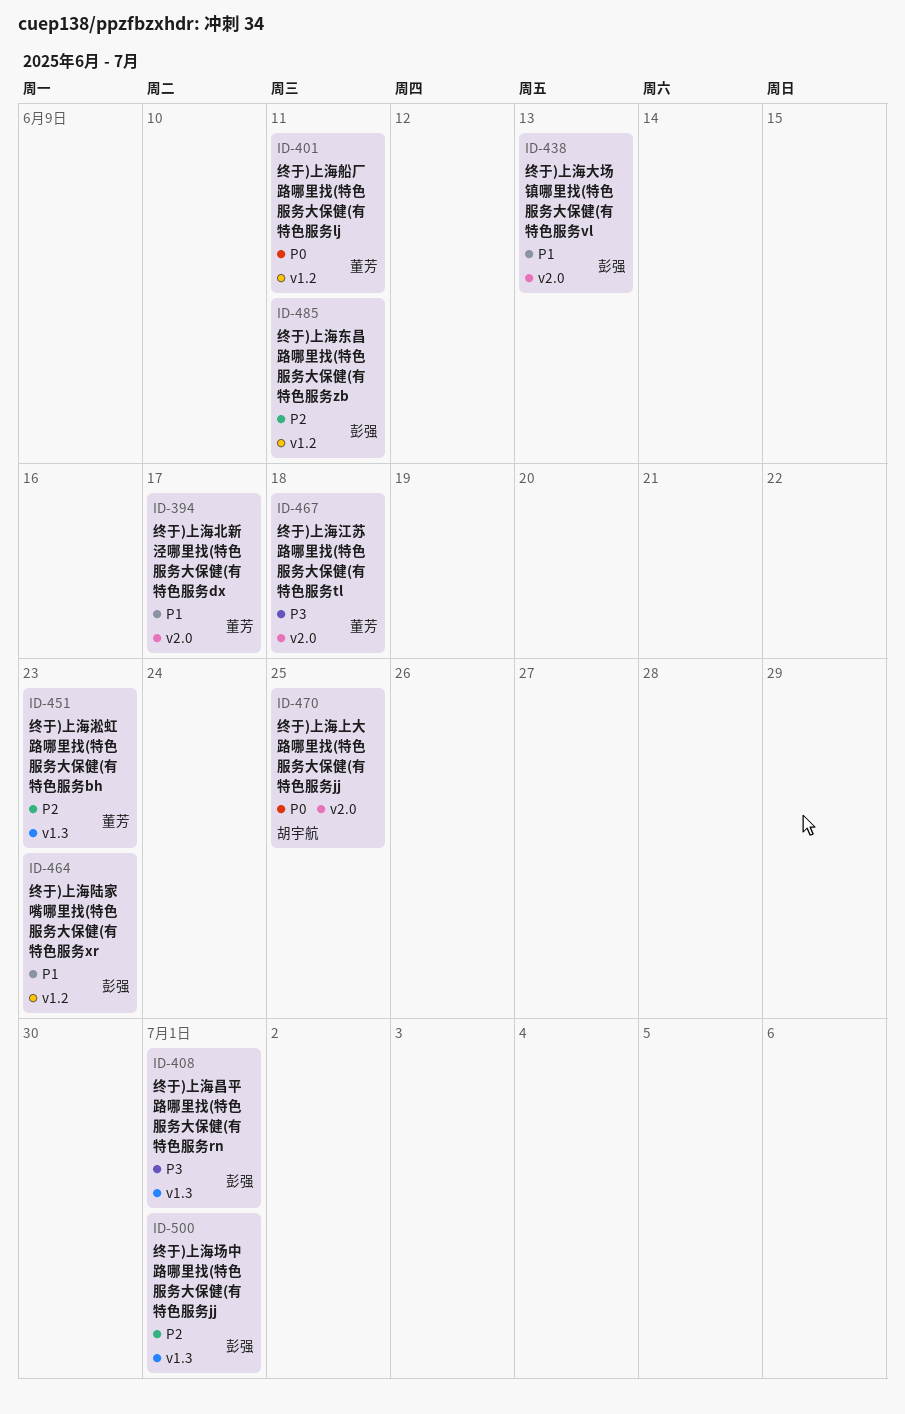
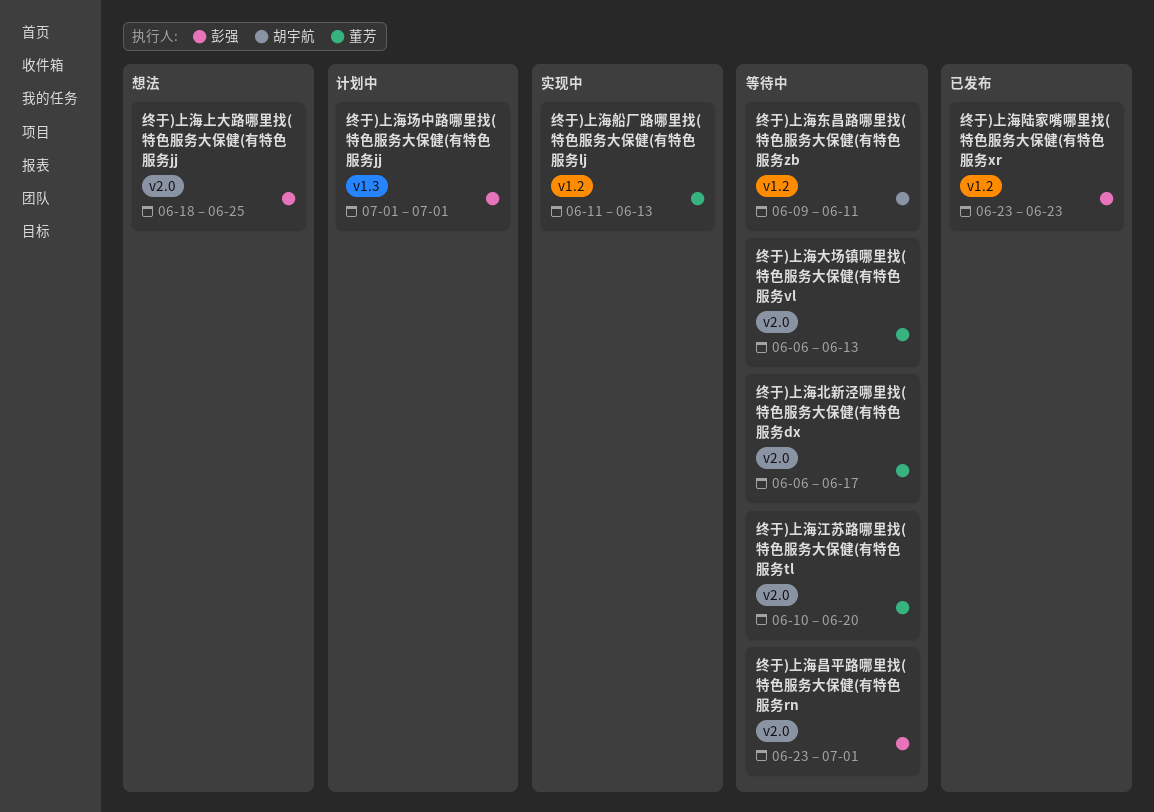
终于)上海上大路哪里找(特色服务大保健(有特色服务jj, owner: 胡宇航 -> 彭强
终于)上海东昌路哪里找(特色服务大保健(有特色服务zb, owner: 彭强 -> 胡宇航
终于)上海大场镇哪里找(特色服务大保健(有特色服务vl, owner: 彭强 -> 董芳
终于)上海昌平路哪里找(特色服务大保健(有特色服务rn, label: v1.3 -> v2.0
终于)上海江苏路哪里找(特色服务大保健(有特色服务tl, due: Jun 18 -> Jun 20
终于)上海淞虹路哪里找(特色服务大保健(有特色服务bh: present -> none
终于)上海船厂路哪里找(特色服务大保健(有特色服务lj, due: Jun 11 -> Jun 13

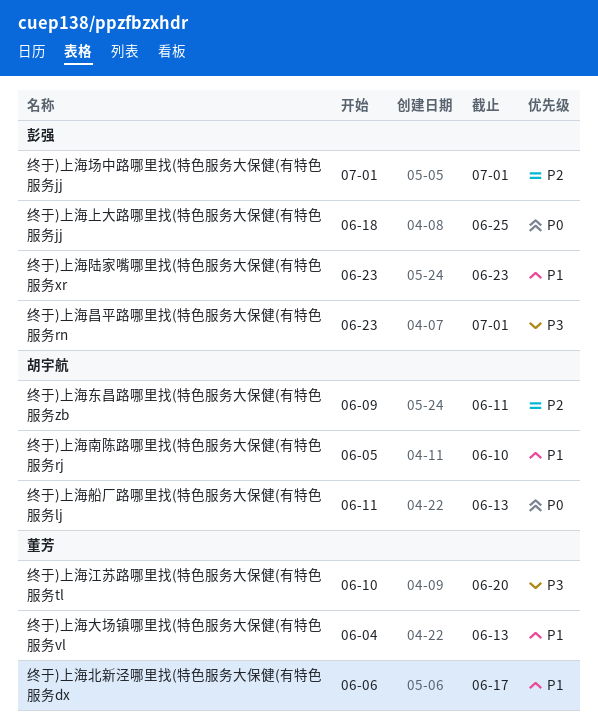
终于)上海南陈路哪里找(特色服务大保健(有特色服务rj: none -> present
终于)上海大场镇哪里找(特色服务大保健(有特色服务vl, start: Jun 6 -> Jun 4
终于)上海船厂路哪里找(特色服务大保健(有特色服务lj, owner: 董芳 -> 胡宇航

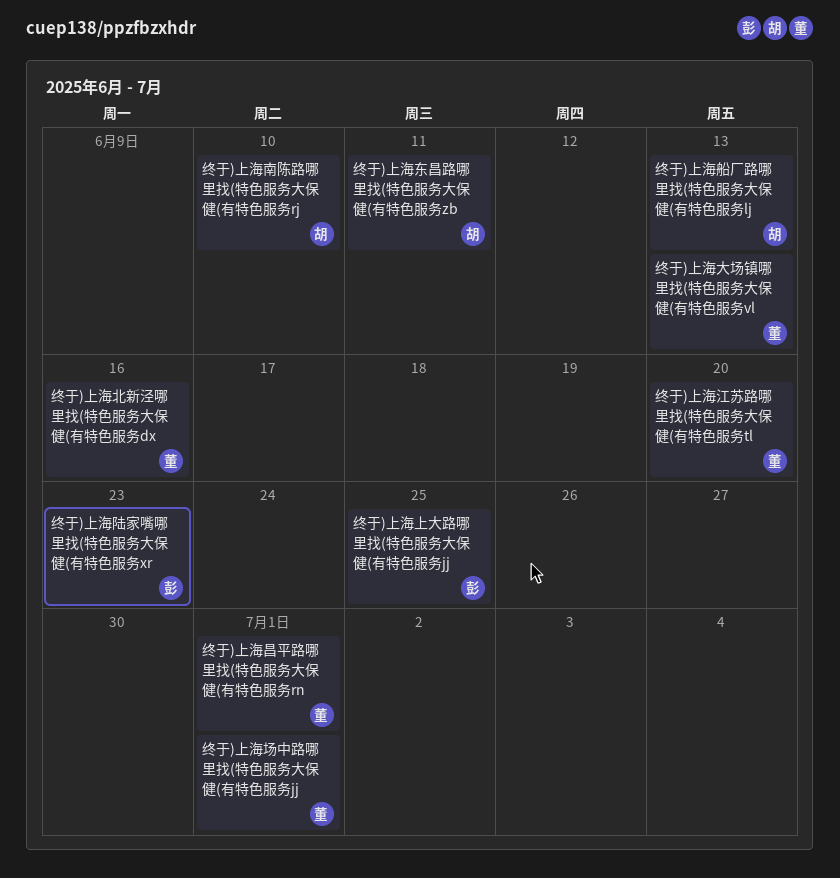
终于)上海北新泾哪里找(特色服务大保健(有特色服务dx, due: Jun 17 -> Jun 16
终于)上海场中路哪里找(特色服务大保健(有特色服务jj, owner: 彭强 -> 董芳
终于)上海昌平路哪里找(特色服务大保健(有特色服务rn, owner: 彭强 -> 董芳

